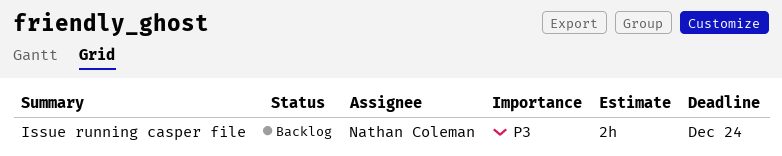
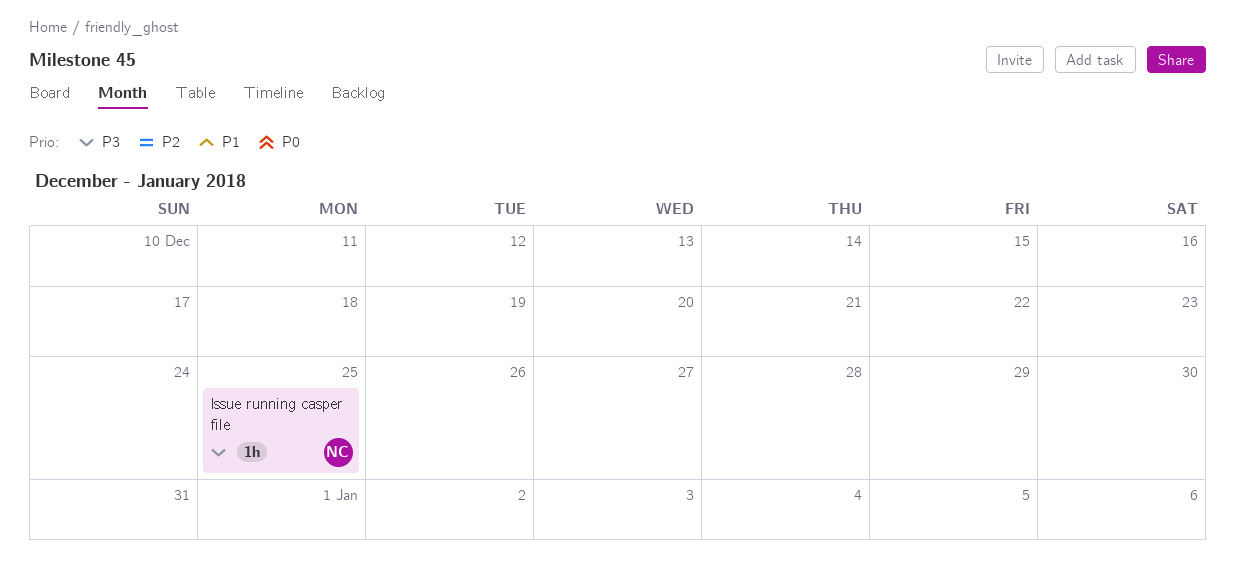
Issue running casper file, estimate: 2h -> 1h
Issue running casper file, due: Dec 24 -> Dec 25

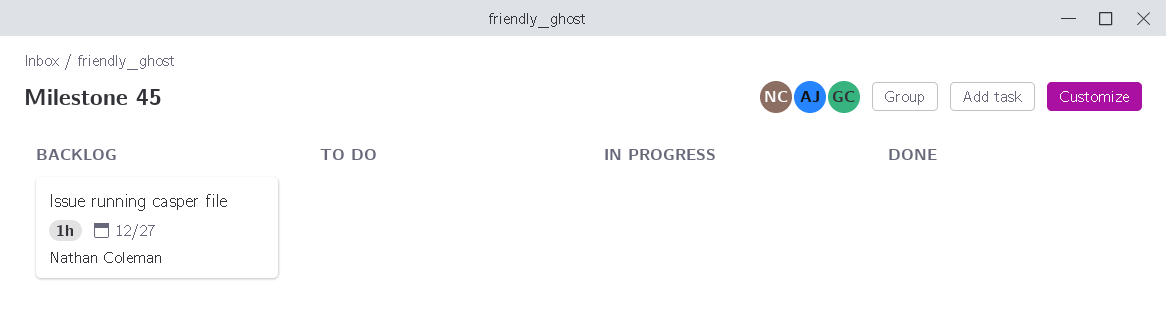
Issue running casper file, due: Dec 25 -> Dec 27

